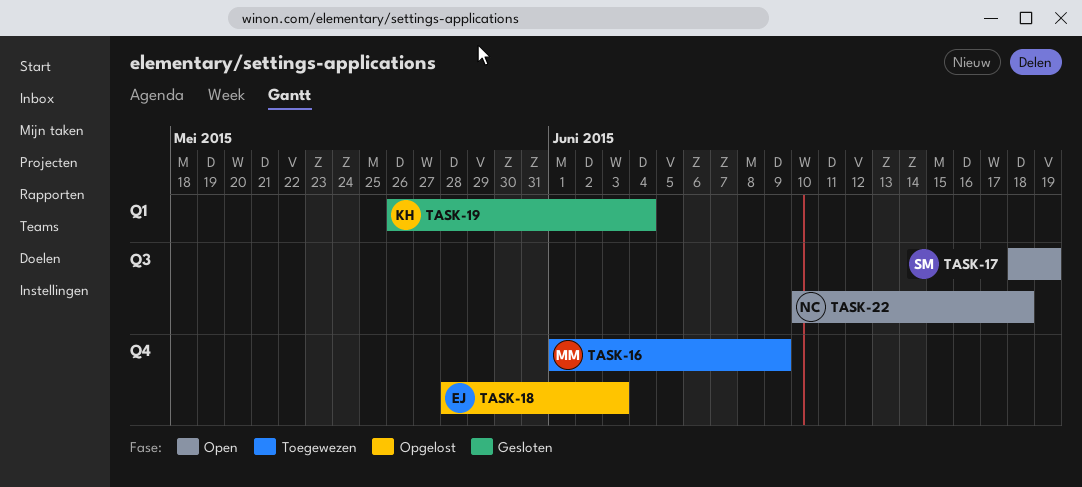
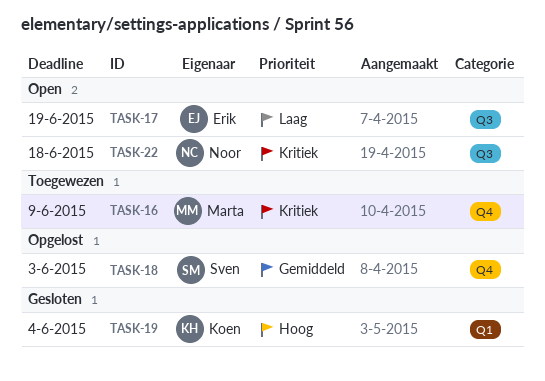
TASK-17, owner: Sven -> Erik
TASK-18, owner: Erik -> Sven

